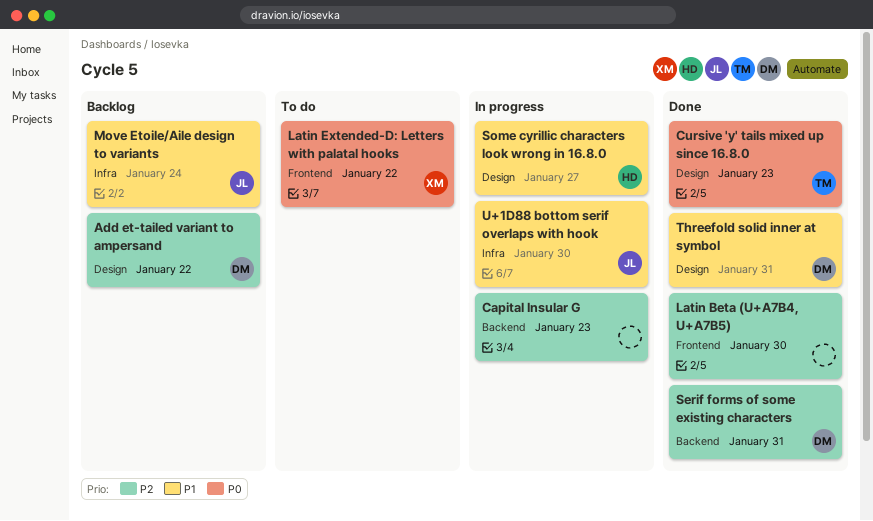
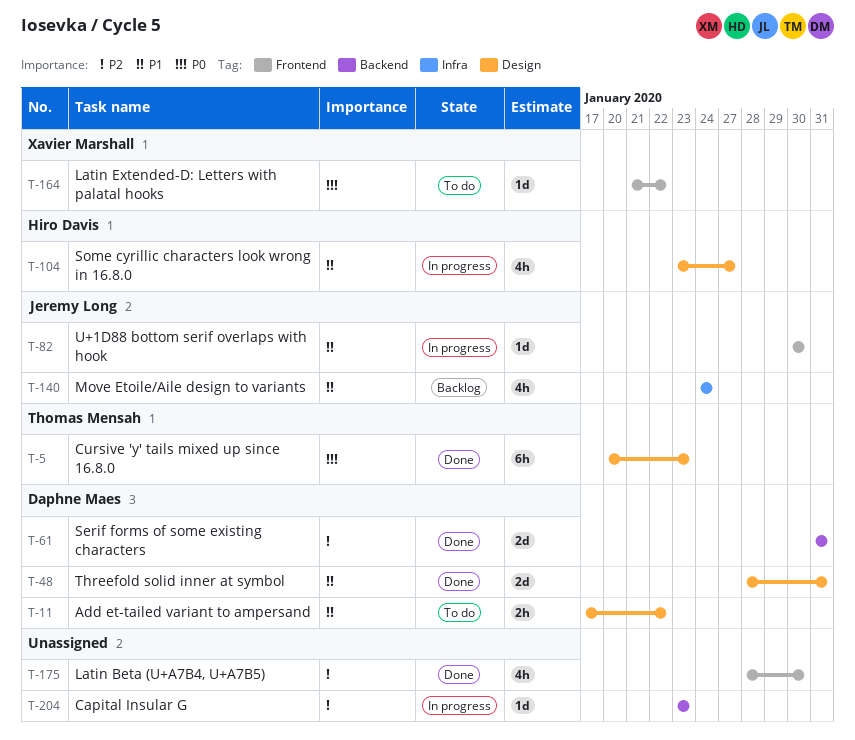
Add et-tailed variant to ampersand, status: Backlog -> To do
Add et-tailed variant to ampersand, priority: P2 -> P1
U+1D88 bottom serif overlaps with hook, label: Infra -> Frontend

